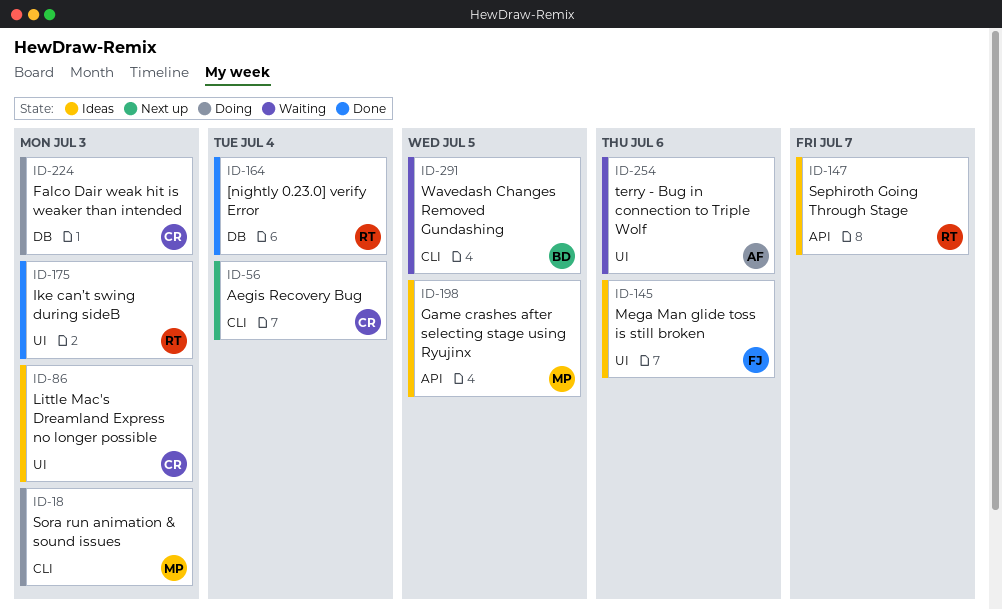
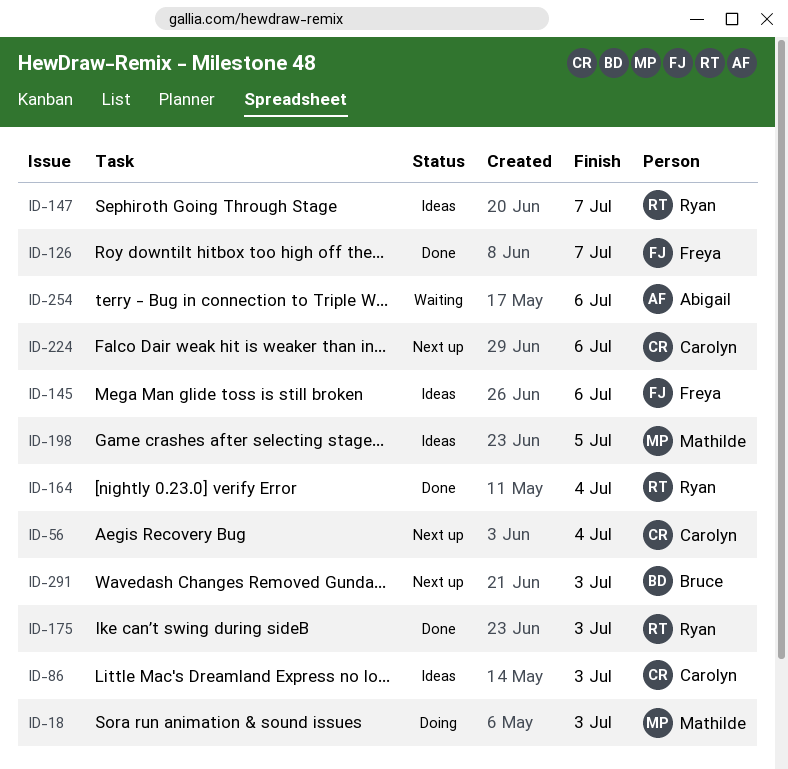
ID-126: none -> present
ID-224, status: Doing -> Next up
ID-224, due: Jul 3 -> Jul 6
ID-291, status: Waiting -> Next up
ID-291, due: Jul 5 -> Jul 3

